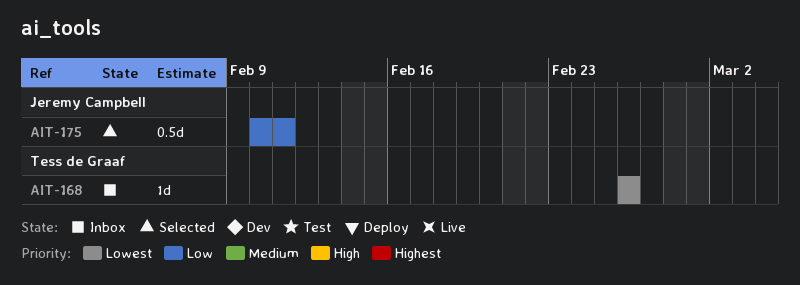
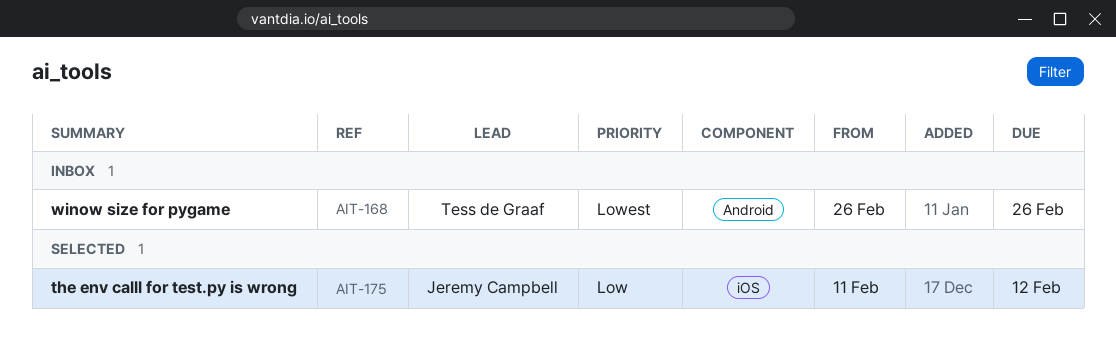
AIT-175, start: Feb 10 -> Feb 11
AIT-175, due: Feb 11 -> Feb 12

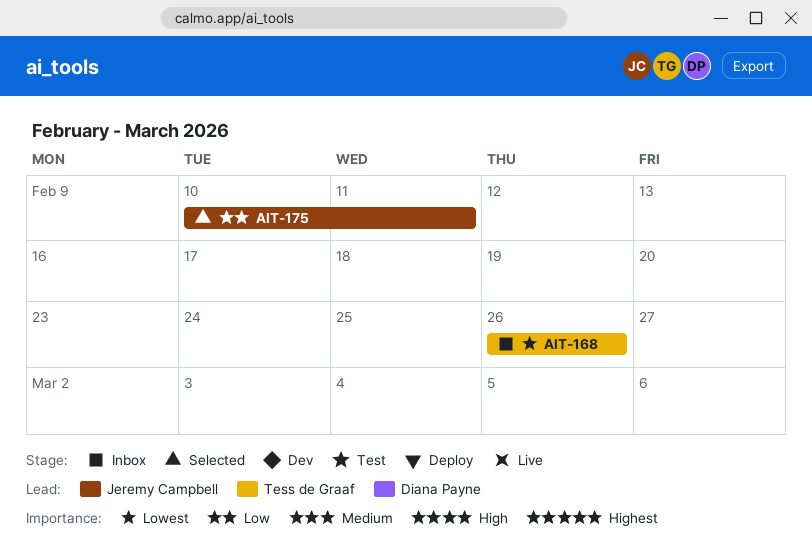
AIT-175, start: Feb 11 -> Feb 10
AIT-175, due: Feb 12 -> Feb 11

